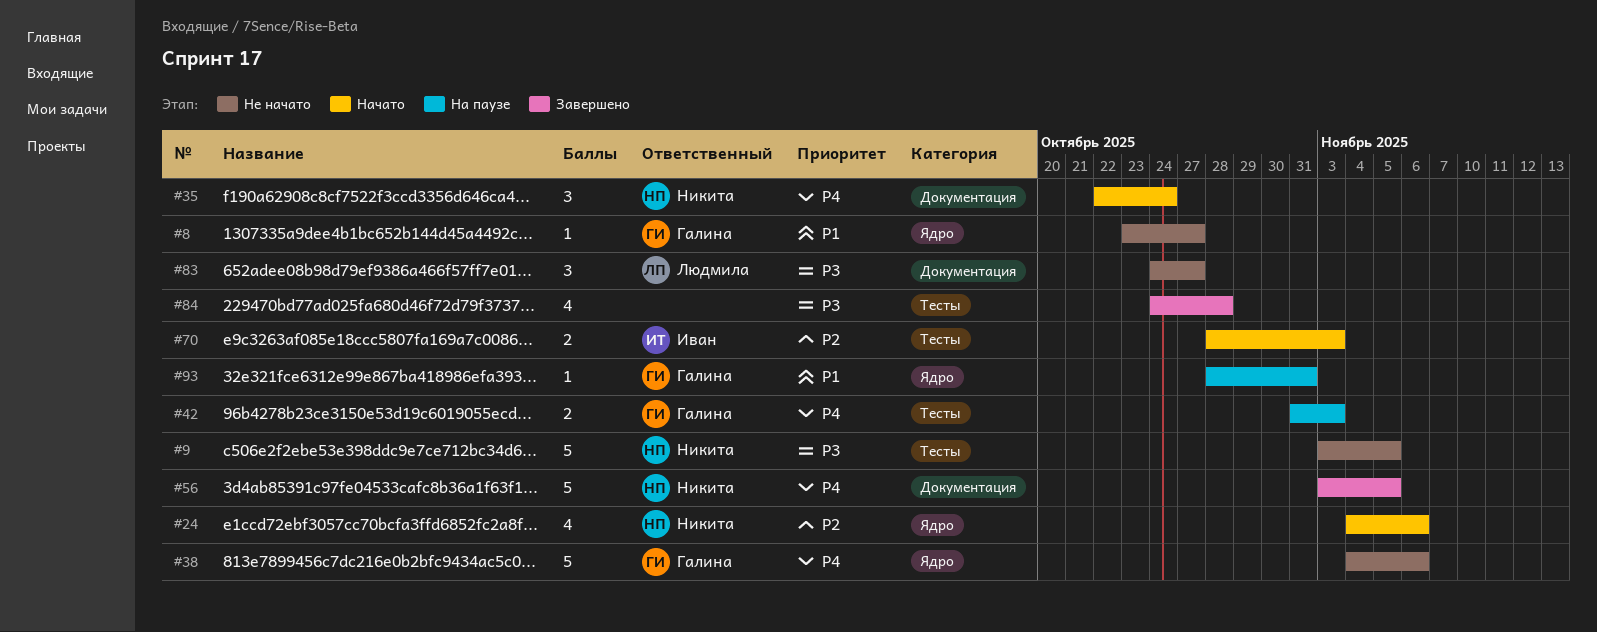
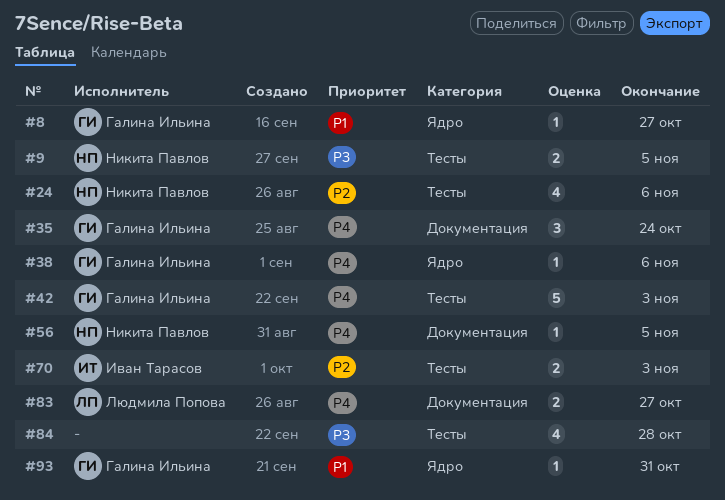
#9, estimate: 5 -> 2
#24, label: Ядро -> Тесты
#35, owner: Никита Павлов -> Галина Ильина
#38, estimate: 5 -> 1
#42, estimate: 2 -> 5
#56, estimate: 5 -> 1
#83, priority: P3 -> P4
#83, estimate: 3 -> 2

